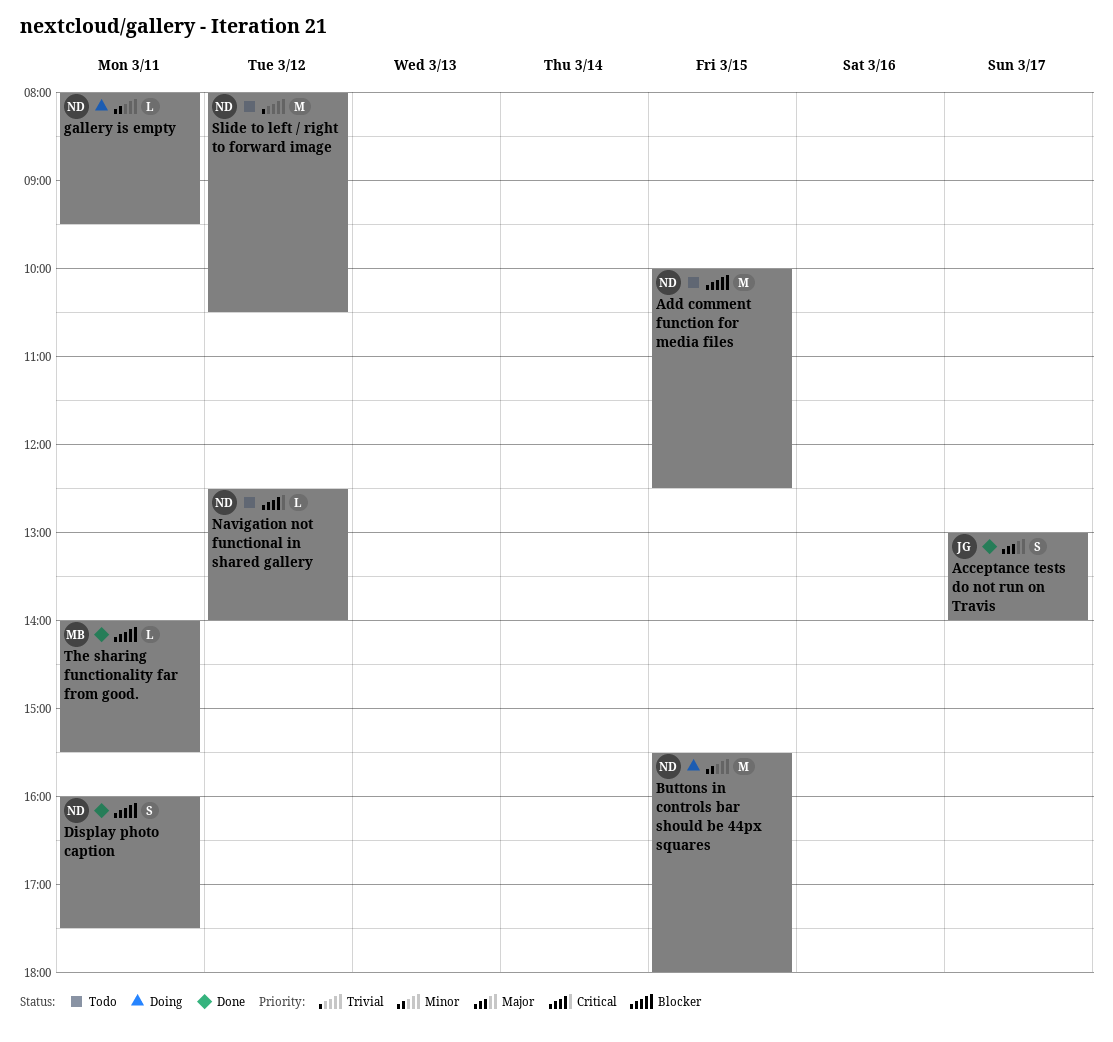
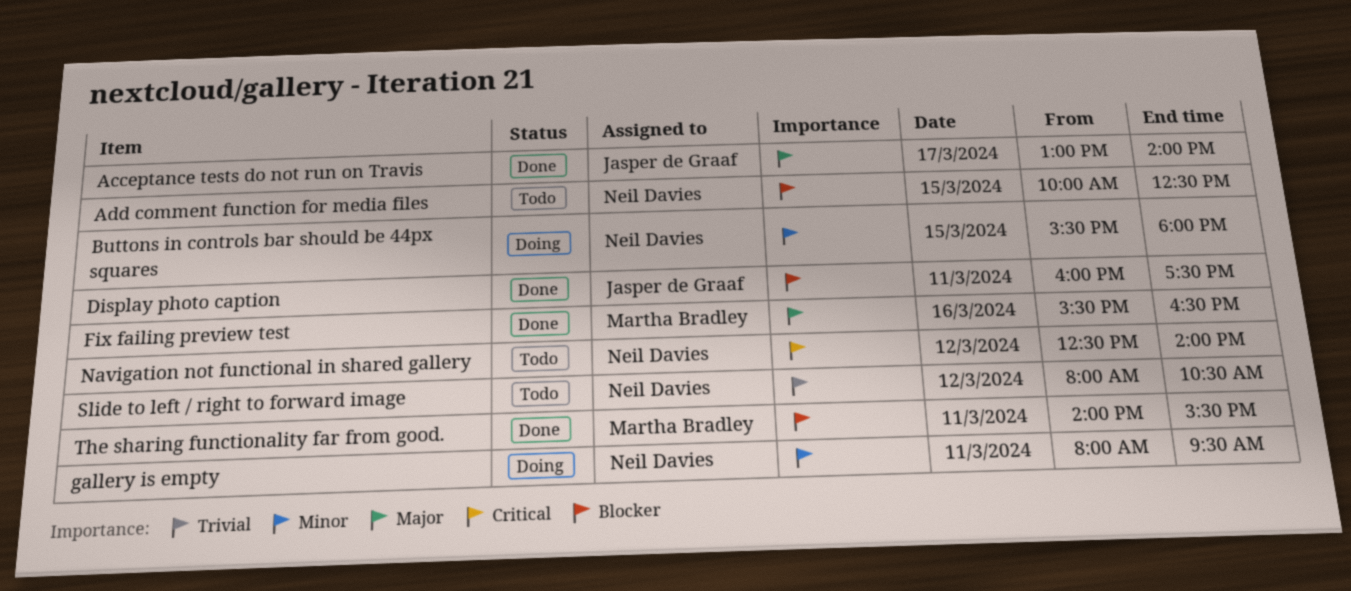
Display photo caption, owner: Neil Davies -> Jasper de Graaf
Fix failing preview test: none -> present

